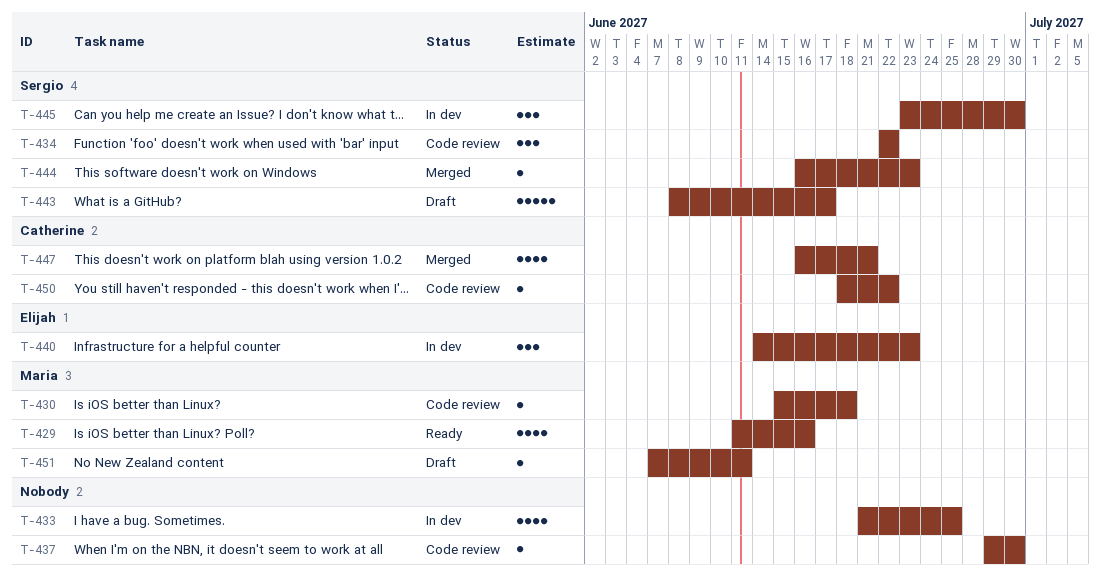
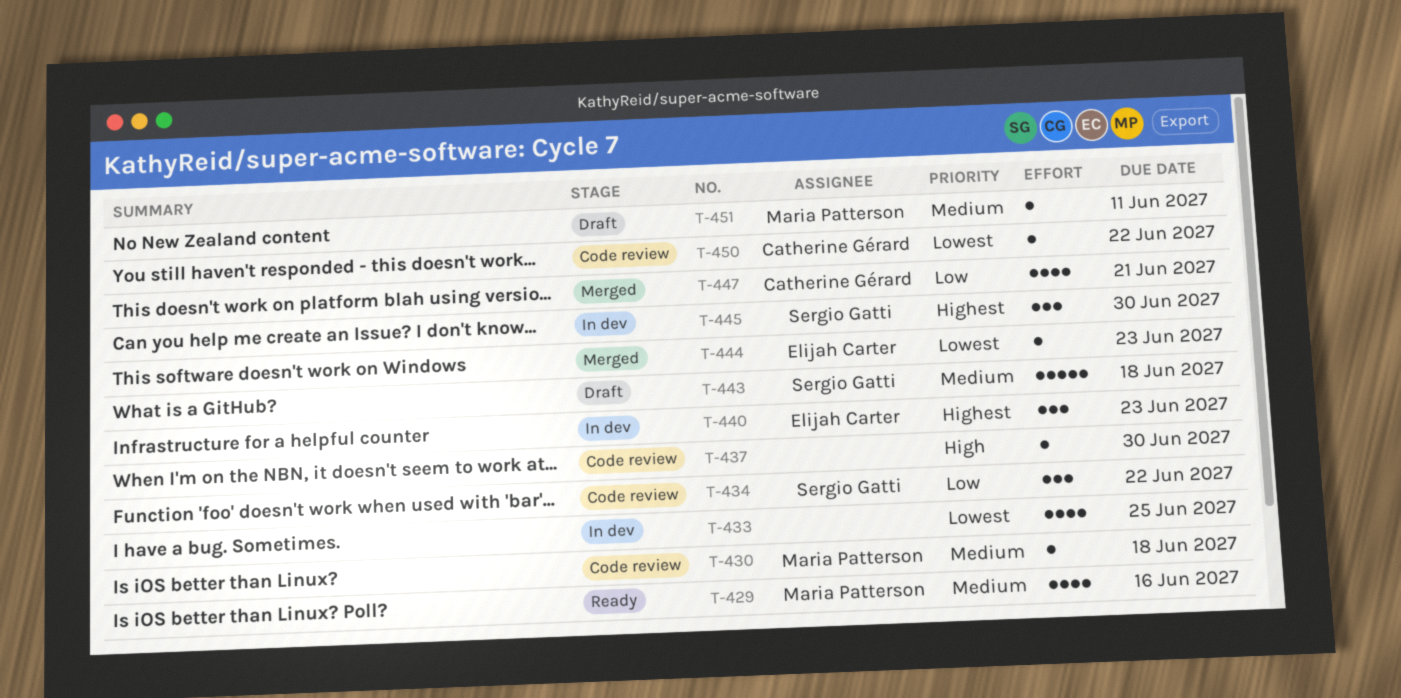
T-443, due: Jun 17 -> Jun 18
T-444, owner: Sergio Gatti -> Elijah Carter

